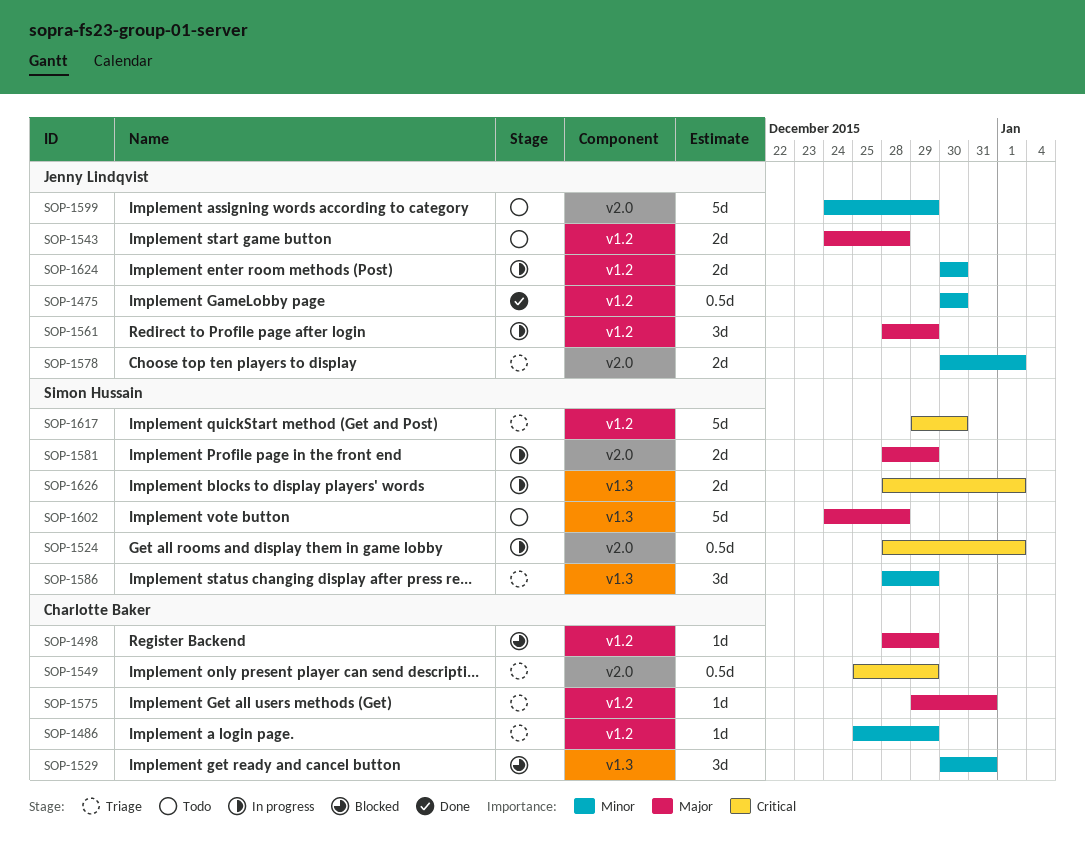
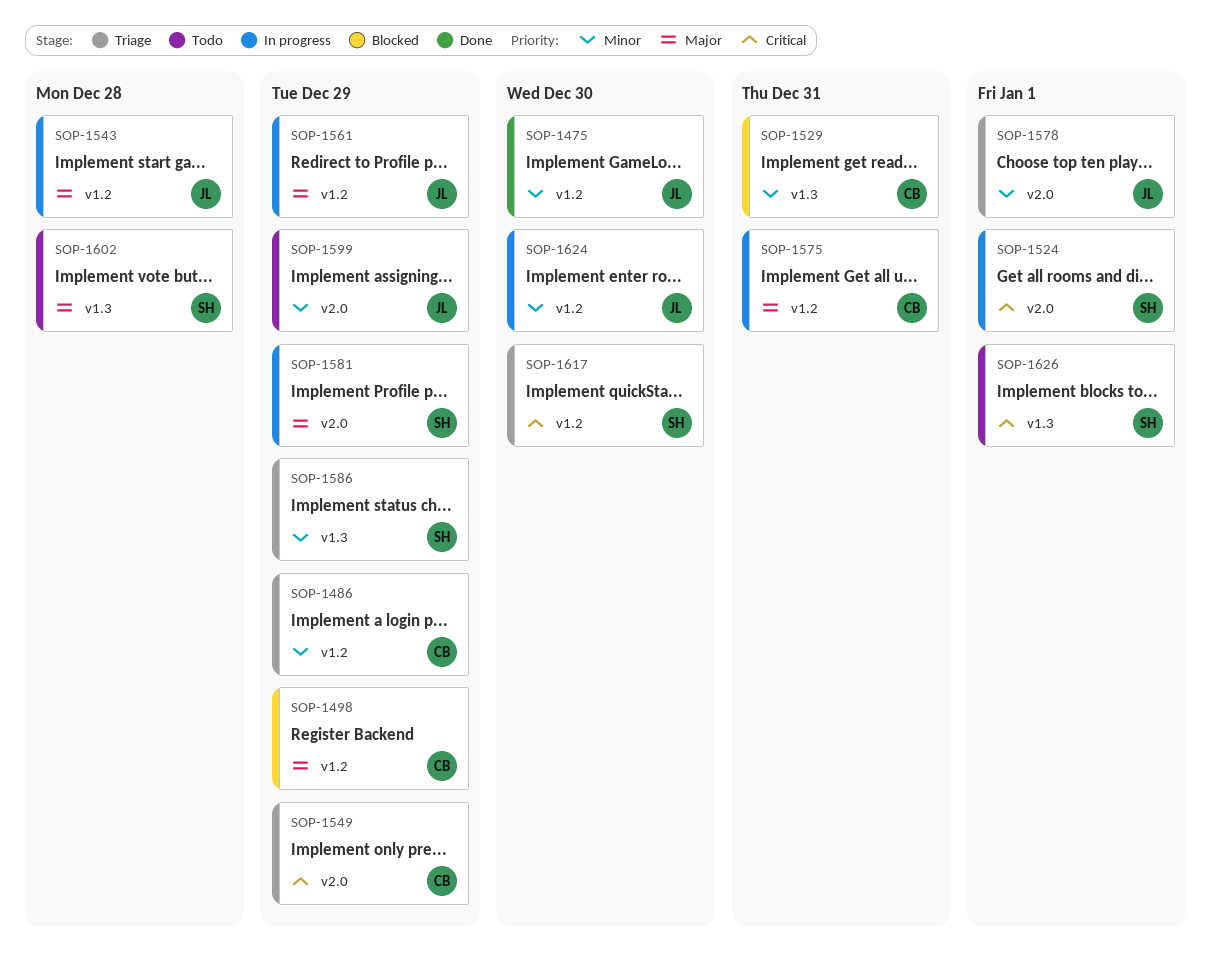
SOP-1543, status: Todo -> In progress
SOP-1575, status: Triage -> In progress
SOP-1626, status: In progress -> Todo

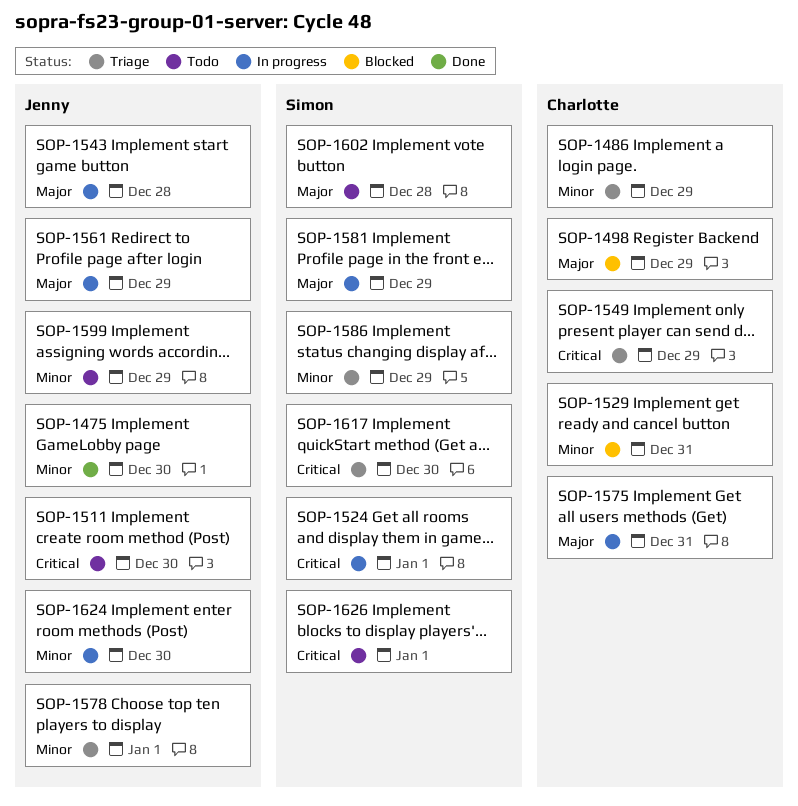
SOP-1511: none -> present

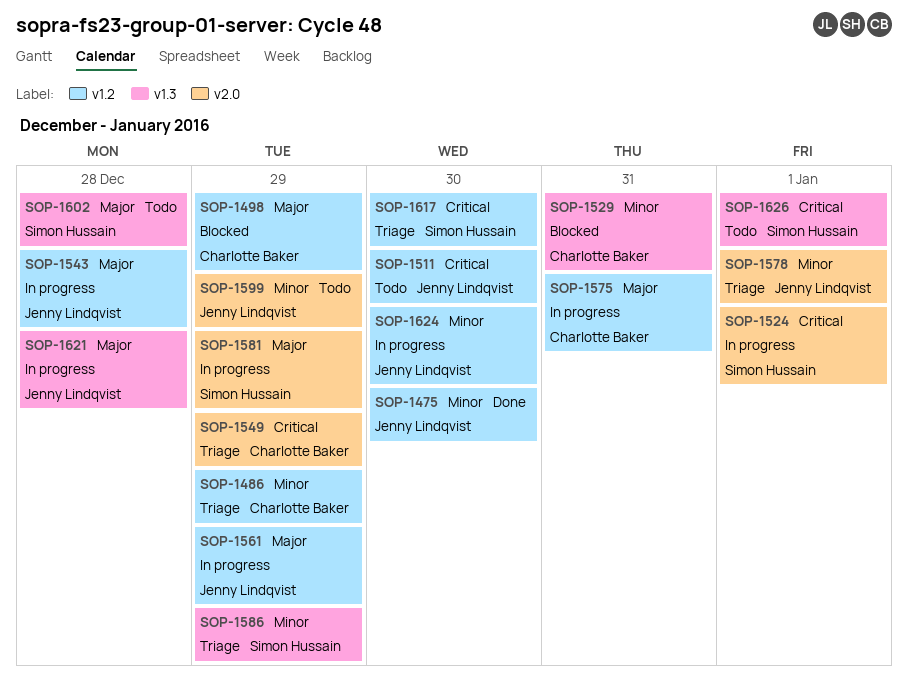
SOP-1621: none -> present

